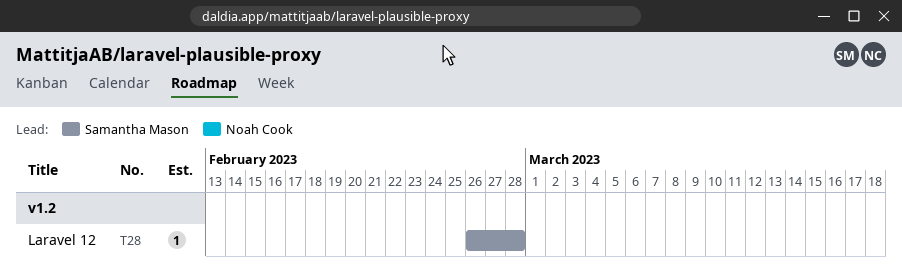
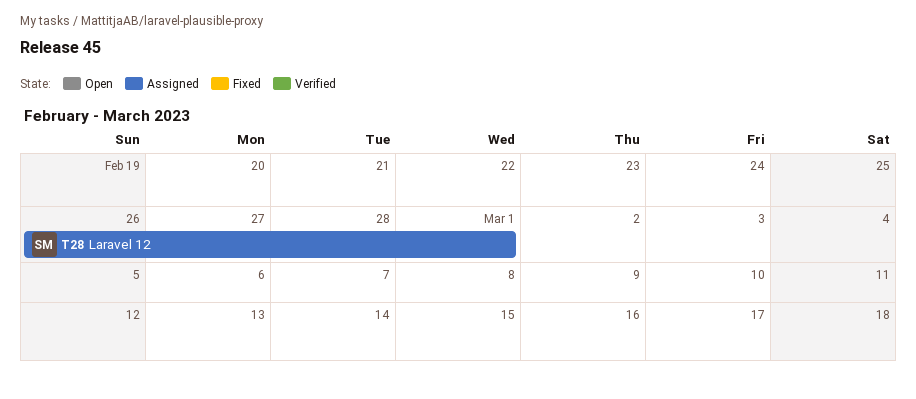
T28, due: Feb 28 -> Mar 1

